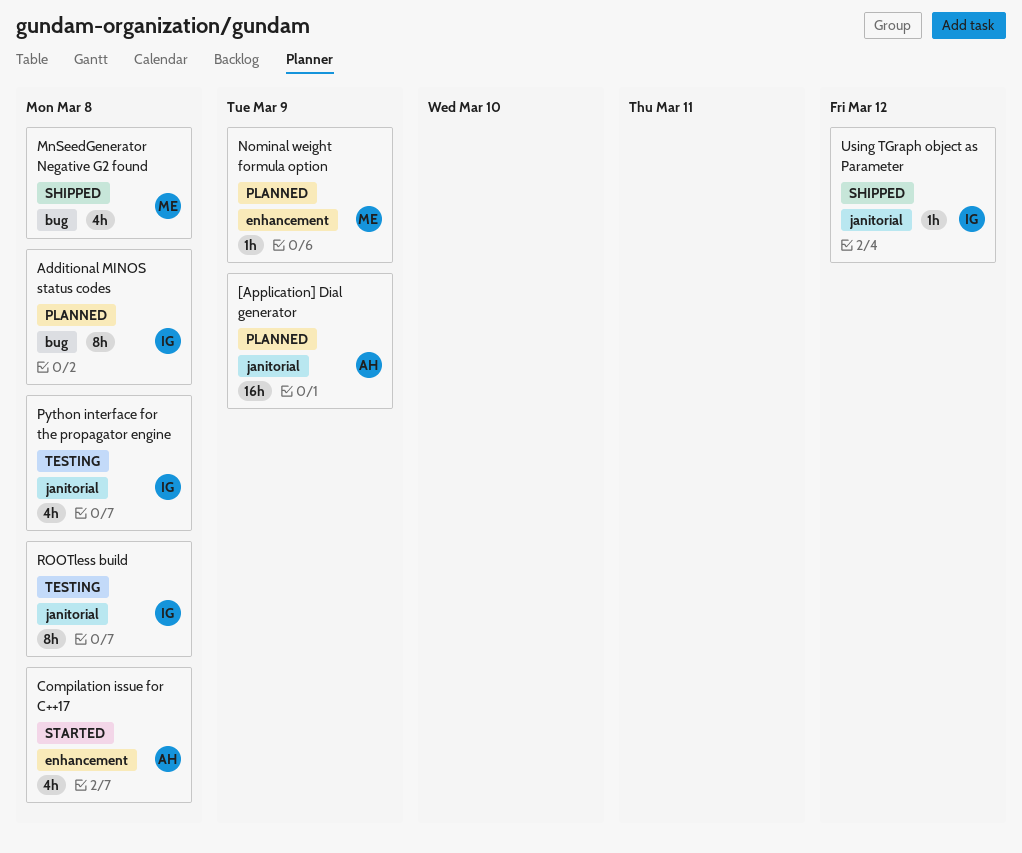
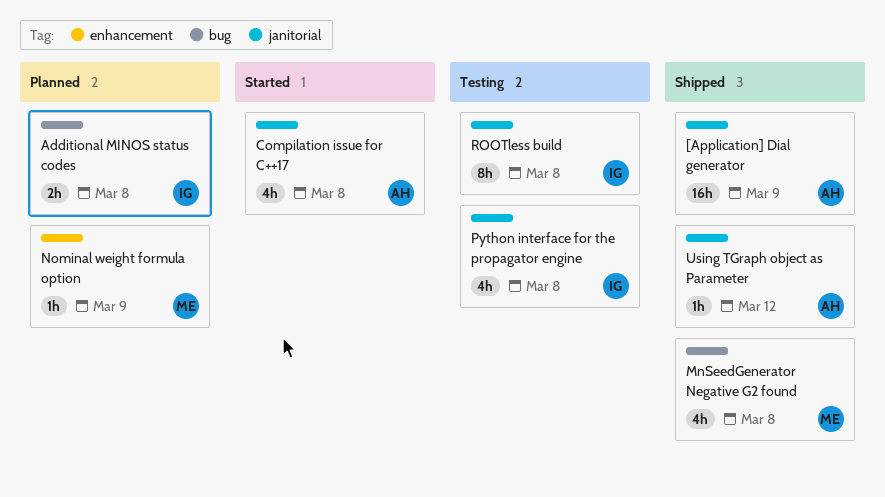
[Application] Dial generator, status: Planned -> Shipped
Additional MINOS status codes, estimate: 8h -> 2h
Compilation issue for C++17, label: enhancement -> janitorial
Using TGraph object as Parameter, owner: IG -> AH

